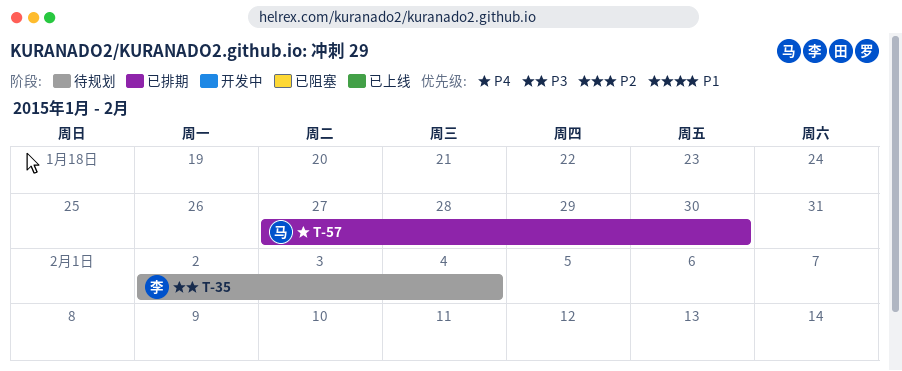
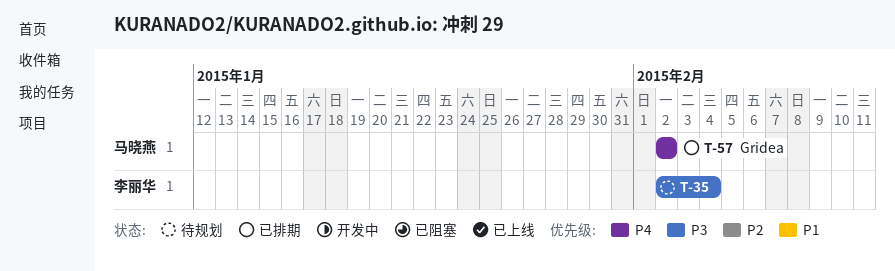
T-57, start: Jan 27 -> Feb 2
T-57, due: Jan 30 -> Feb 2

